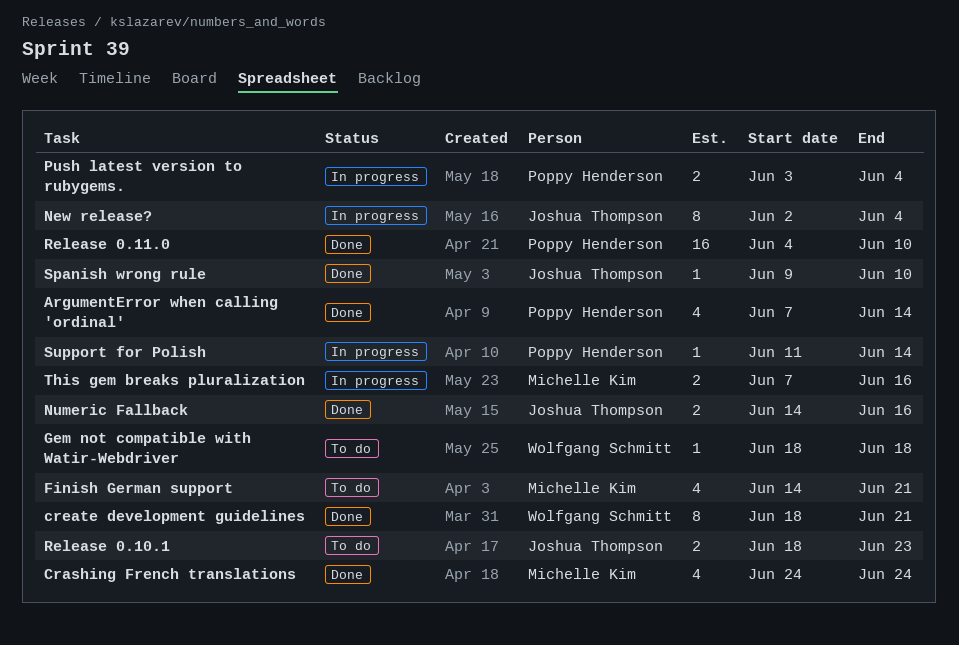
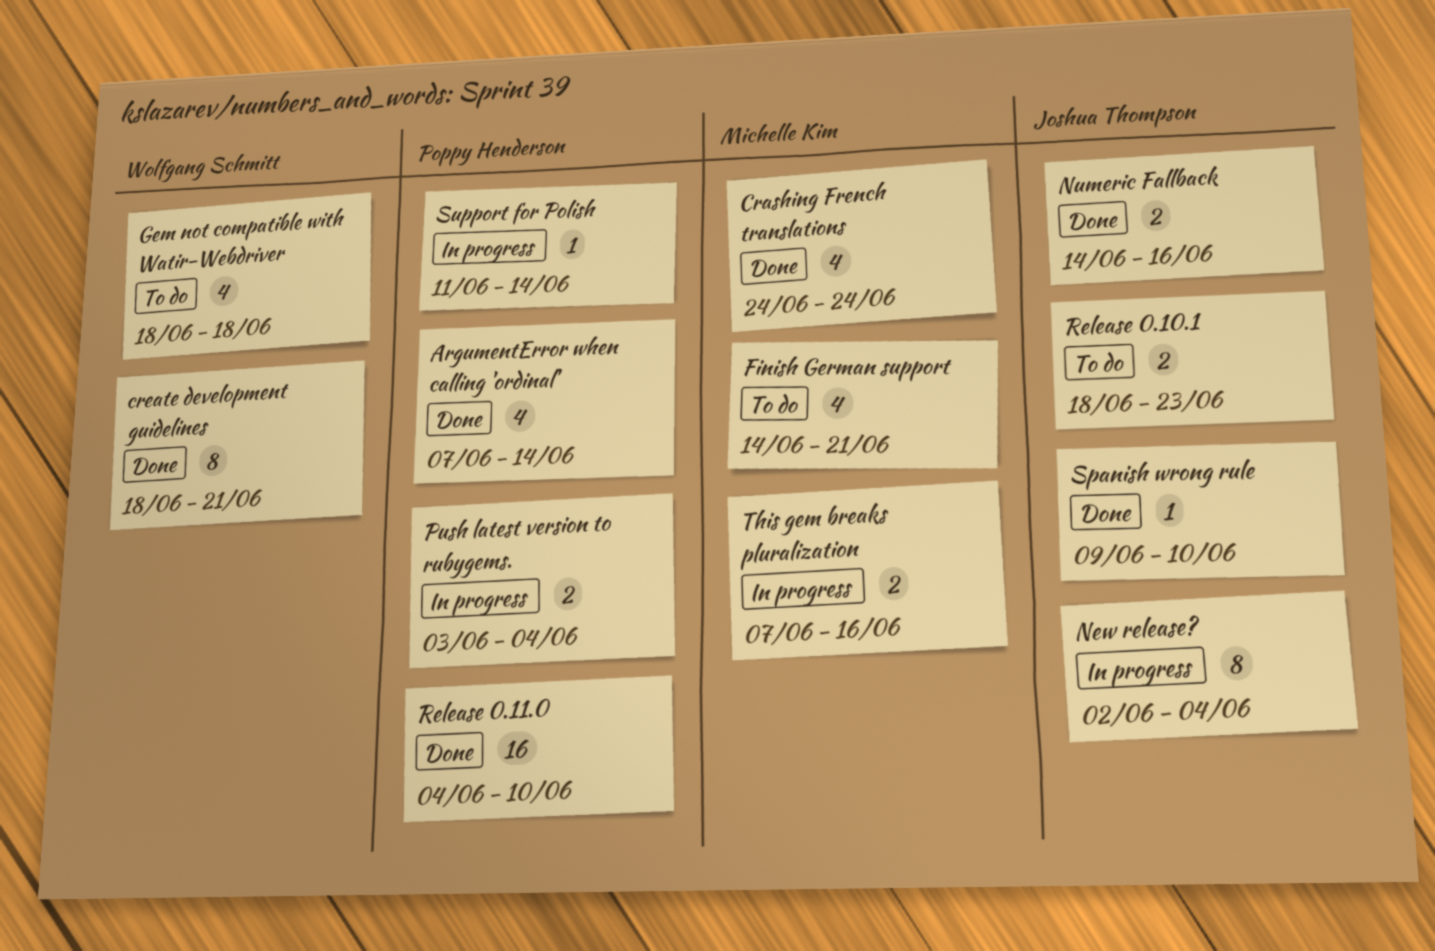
Gem not compatible with Watir-Webdriver, estimate: 1 -> 4

